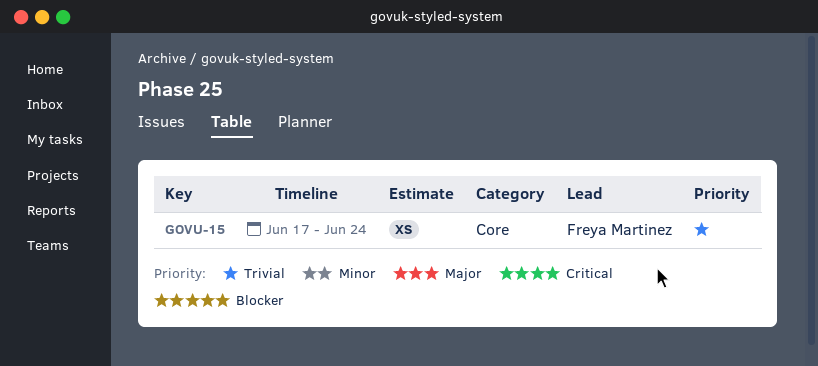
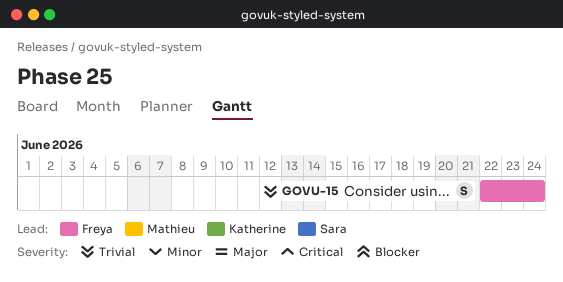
GOVU-15, estimate: XS -> S
GOVU-15, start: Jun 17 -> Jun 22

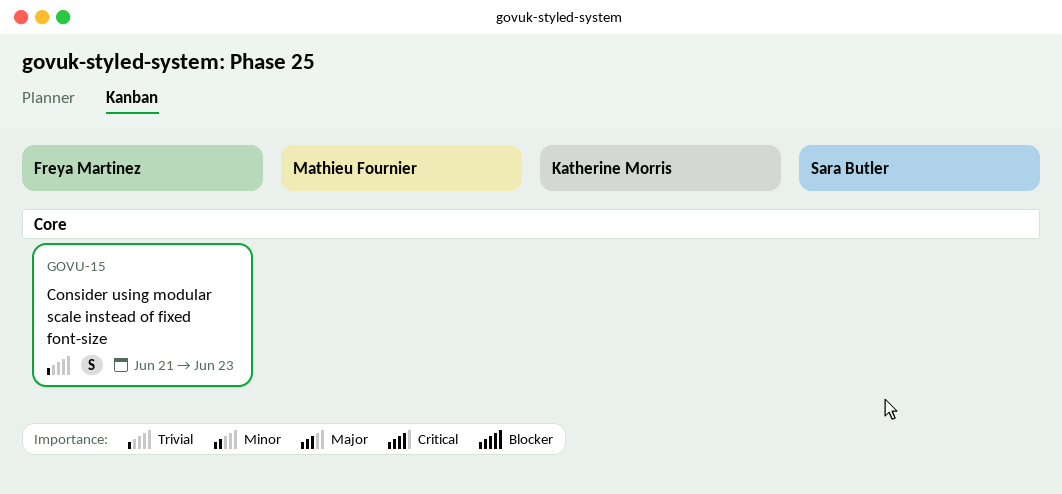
GOVU-15, start: Jun 22 -> Jun 21
GOVU-15, due: Jun 24 -> Jun 23

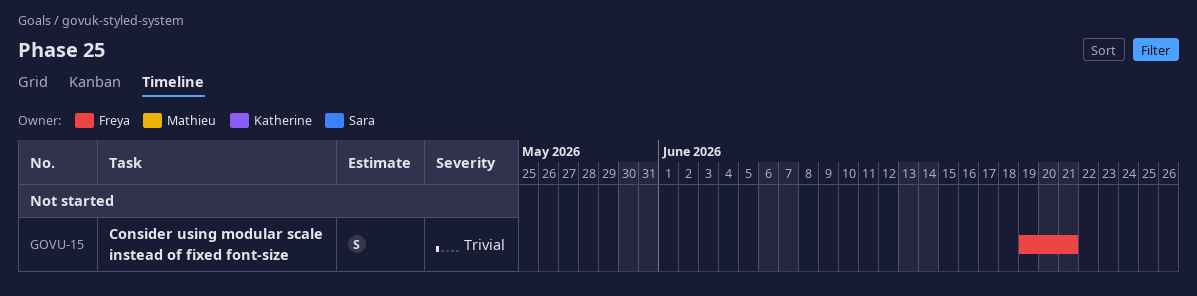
GOVU-15, start: Jun 21 -> Jun 19
GOVU-15, due: Jun 23 -> Jun 21

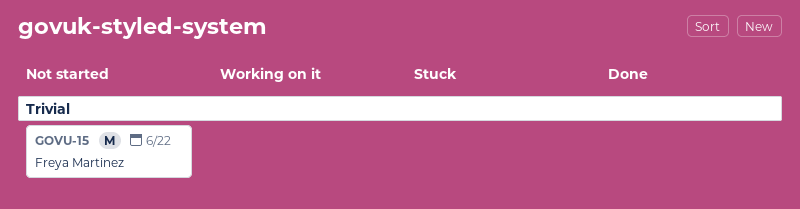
GOVU-15, estimate: S -> M
GOVU-15, due: Jun 21 -> Jun 22

